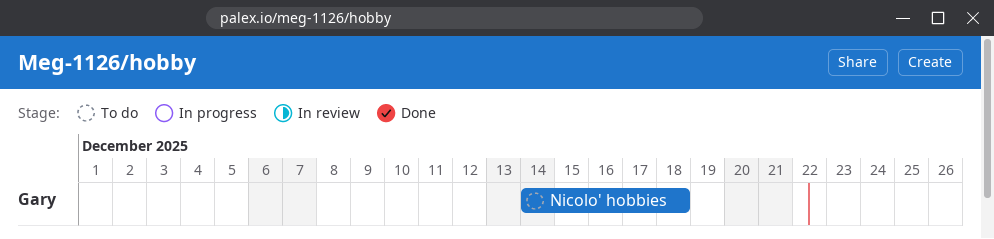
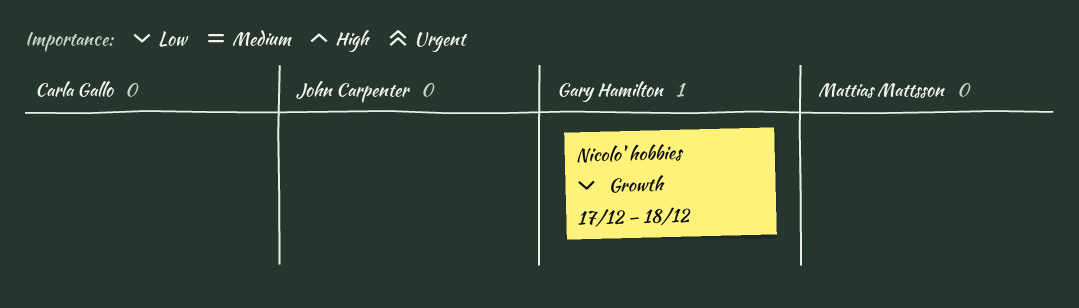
Nicolo' hobbies, start: Dec 14 -> Dec 17

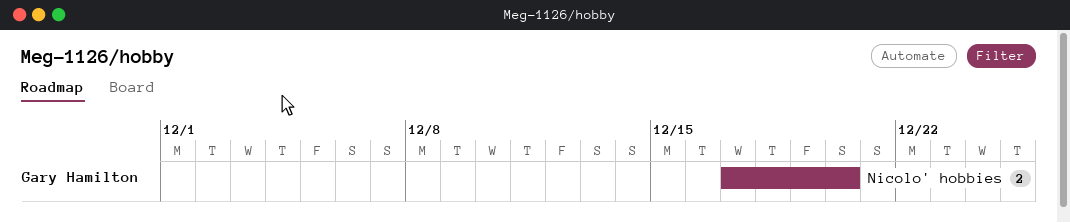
Nicolo' hobbies, due: Dec 18 -> Dec 20

